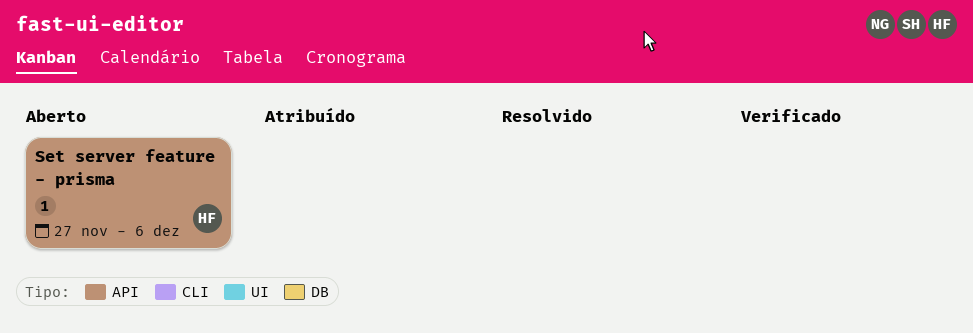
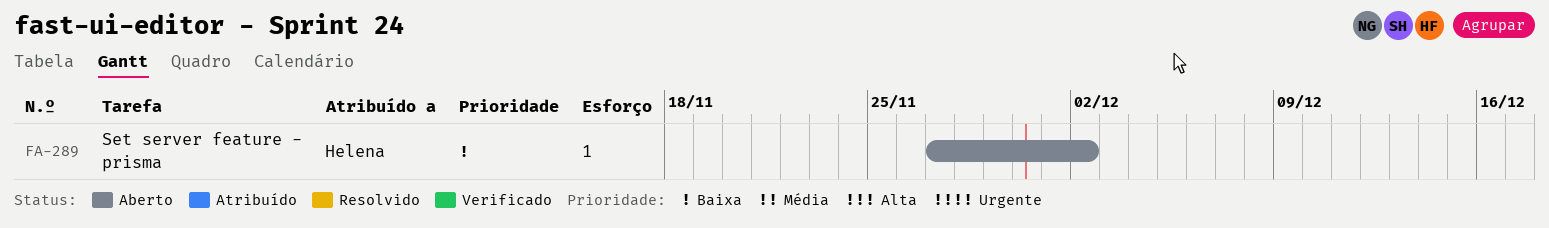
Set server feature - prisma, due: Dec 6 -> Dec 2

